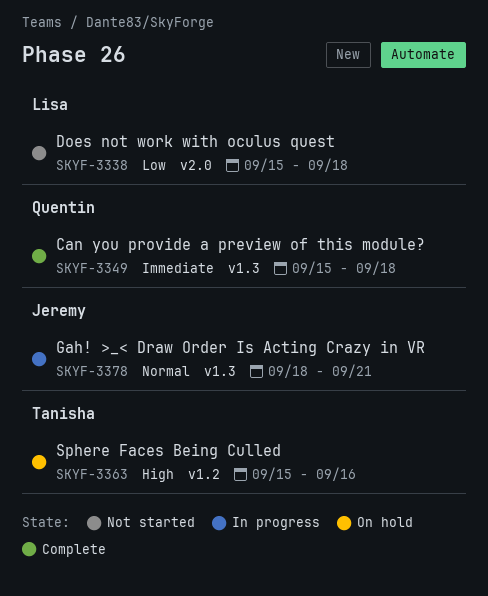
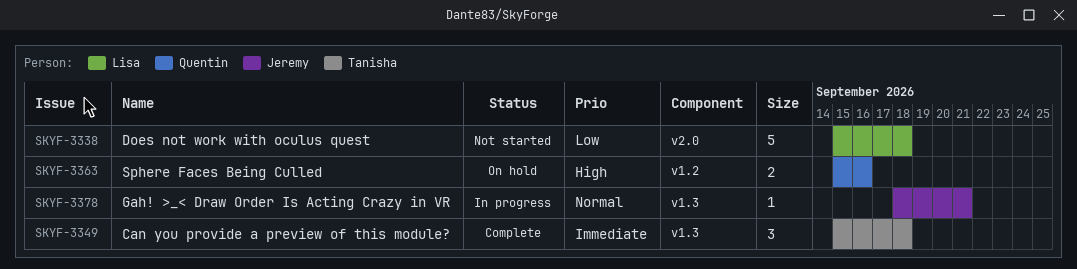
SKYF-3349, owner: Quentin -> Tanisha
SKYF-3363, owner: Tanisha -> Quentin

